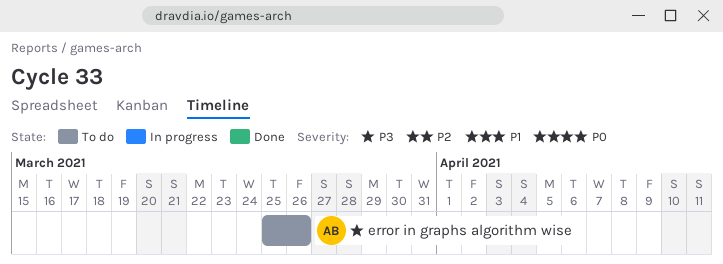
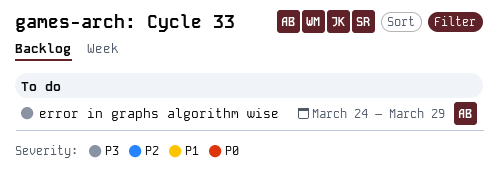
error in graphs algorithm wise, start: Mar 25 -> Mar 24
error in graphs algorithm wise, due: Mar 26 -> Mar 29

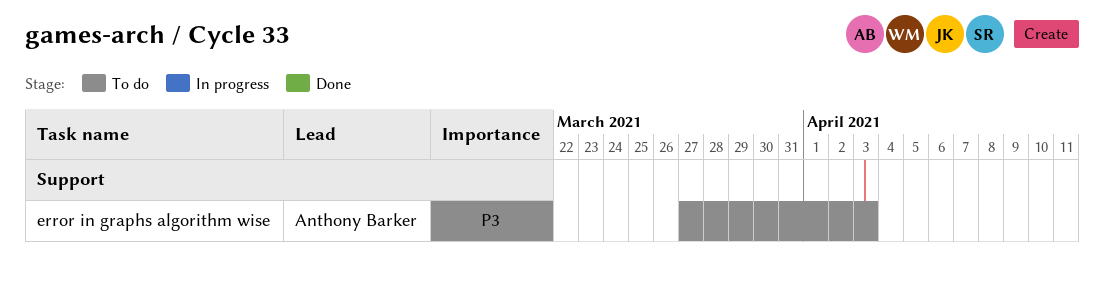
error in graphs algorithm wise, start: Mar 24 -> Mar 27
error in graphs algorithm wise, due: Mar 29 -> Apr 3

